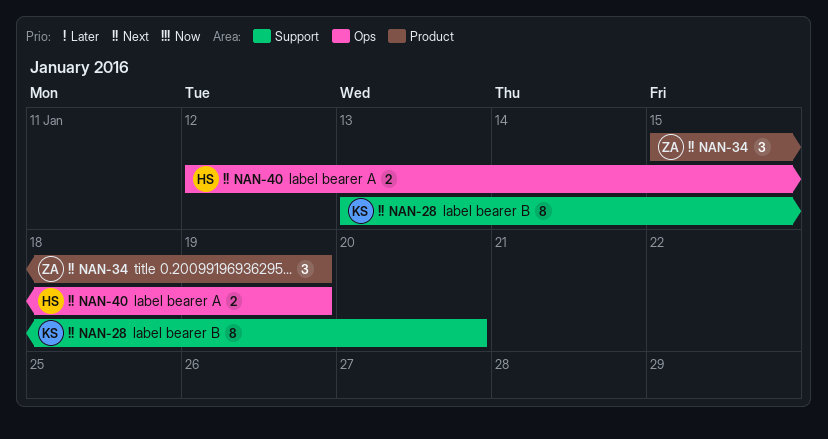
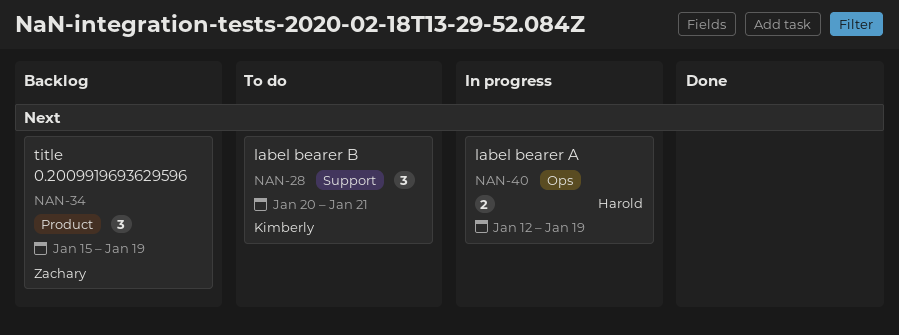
NAN-28, estimate: 8 -> 3
NAN-28, start: Jan 13 -> Jan 20
NAN-28, due: Jan 20 -> Jan 21

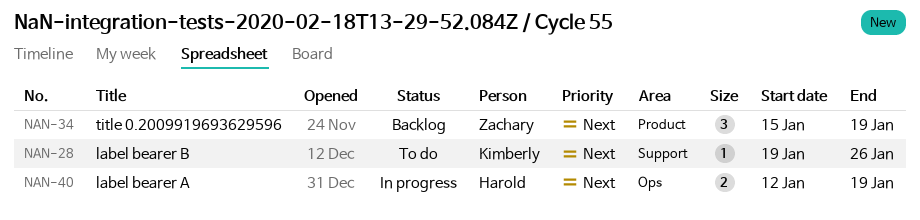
NAN-28, estimate: 3 -> 1
NAN-28, start: Jan 20 -> Jan 19
NAN-28, due: Jan 21 -> Jan 26

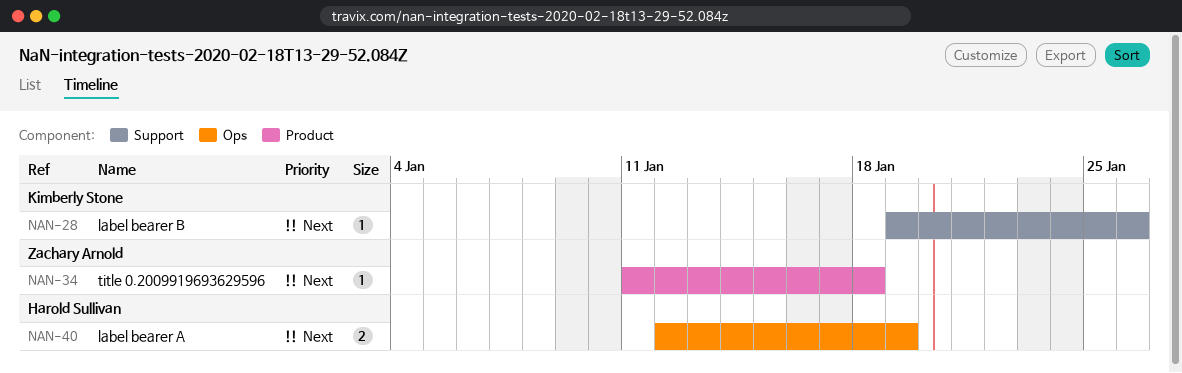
NAN-34, estimate: 3 -> 1
NAN-34, start: Jan 15 -> Jan 11
NAN-34, due: Jan 19 -> Jan 18

